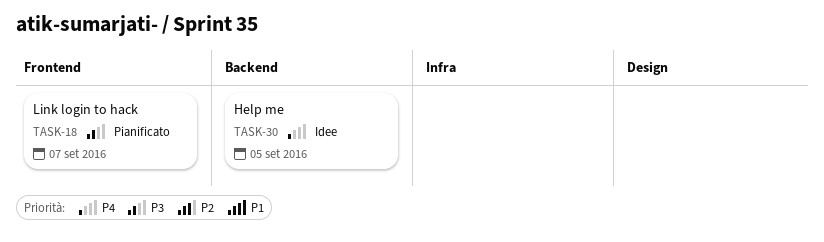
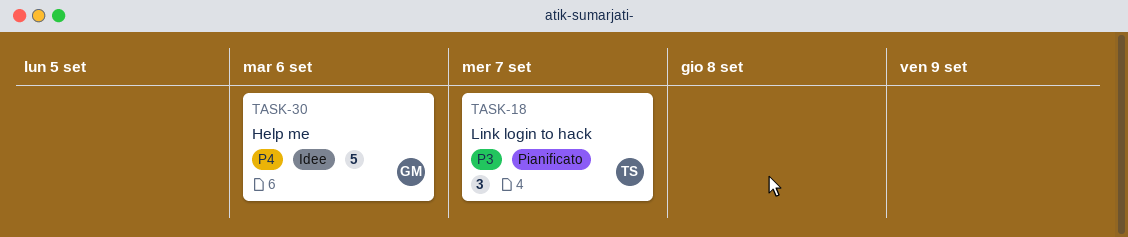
TASK-30, due: Sep 5 -> Sep 6

